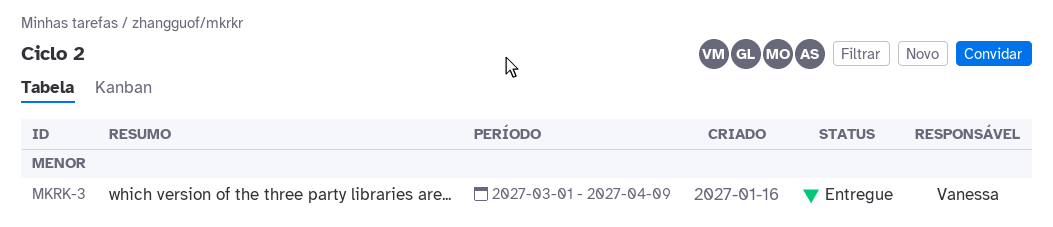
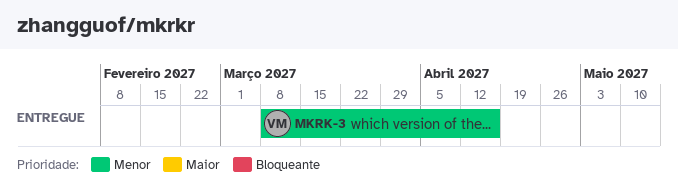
MKRK-3, start: Mar 1 -> Mar 8
MKRK-3, due: Apr 9 -> Apr 16

